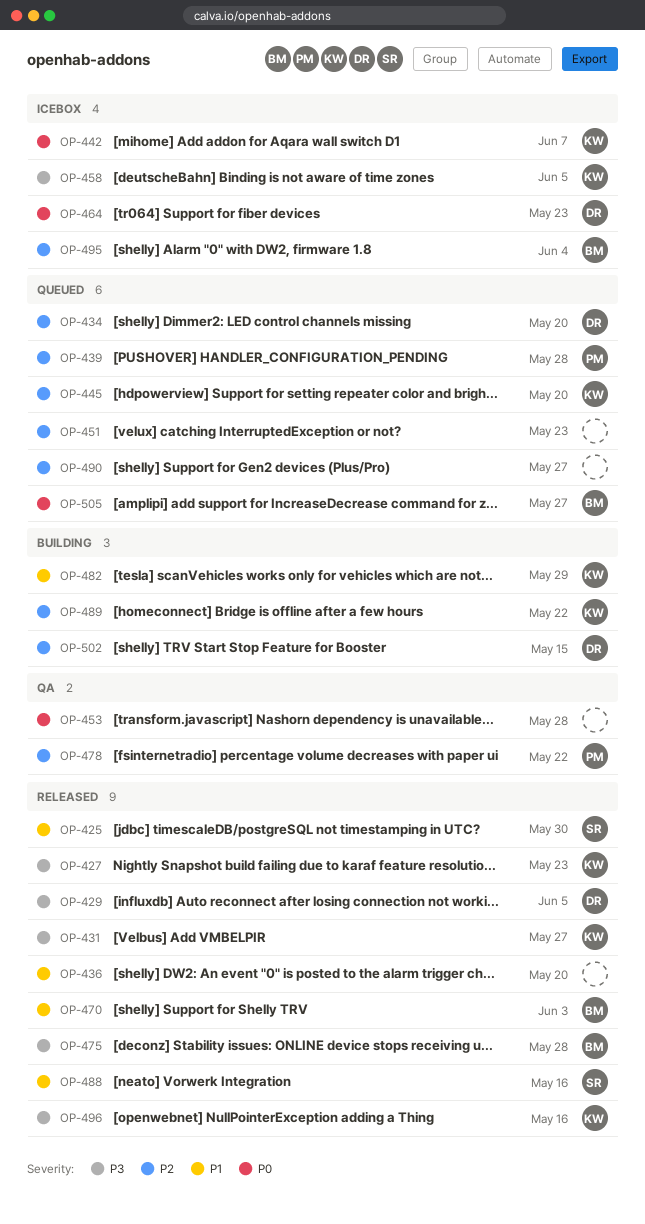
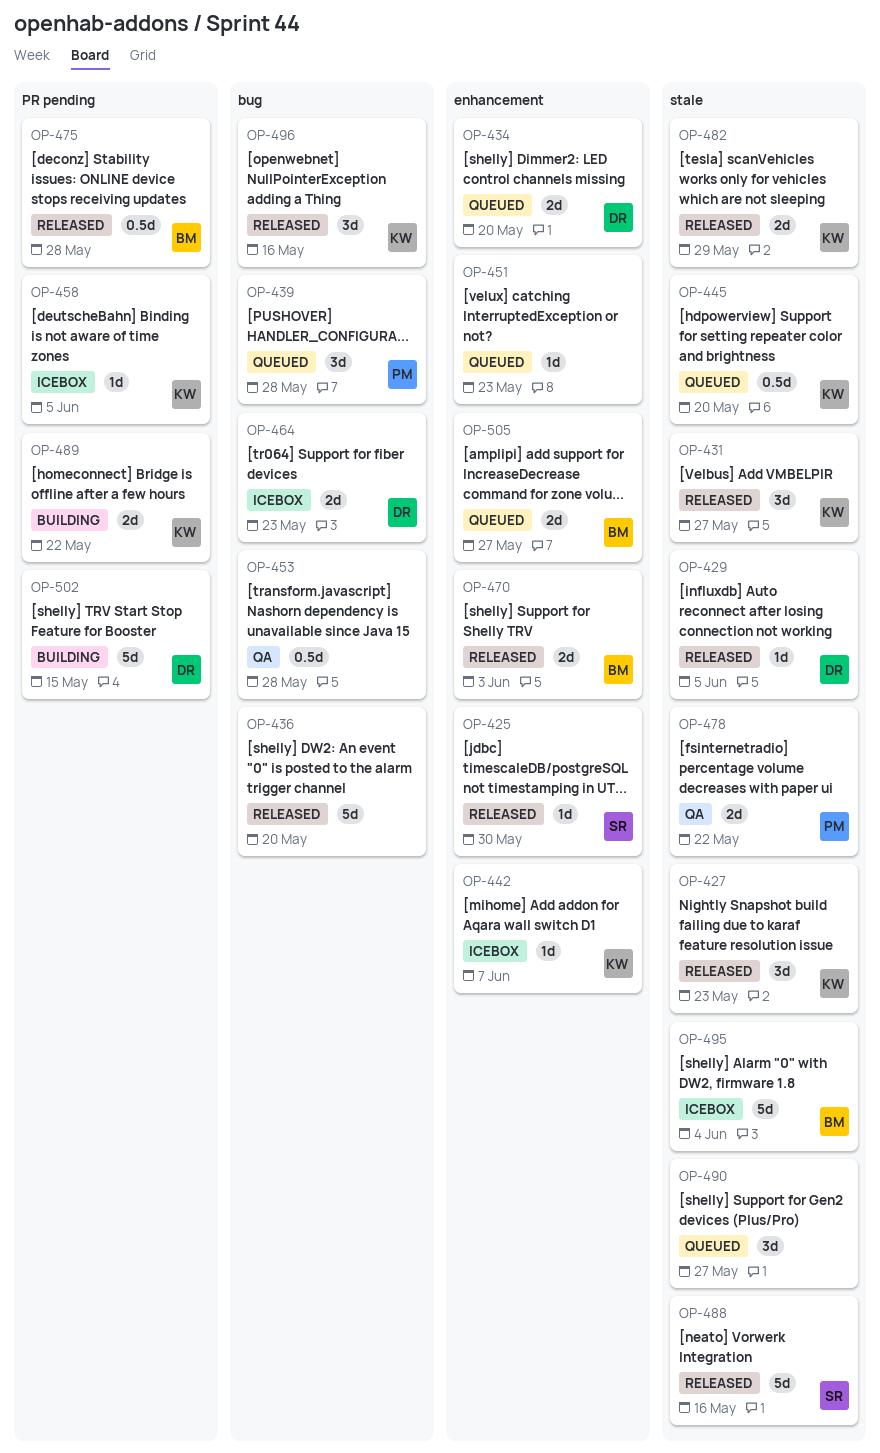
OP-482, status: Building -> Released

